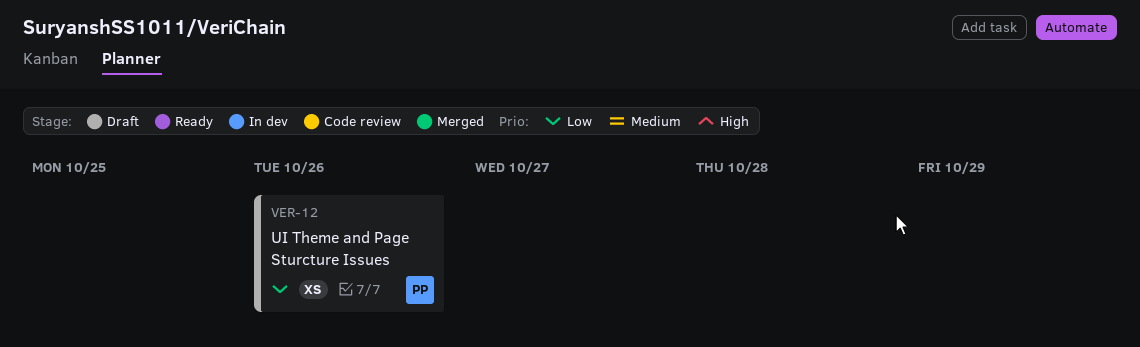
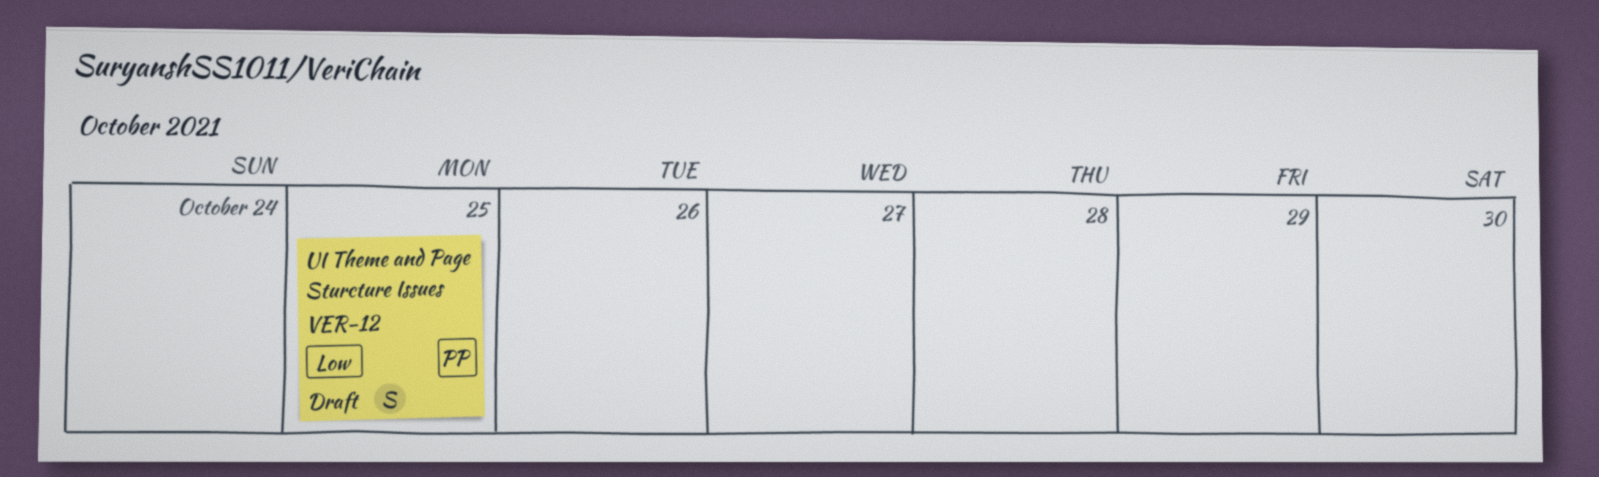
VER-12, estimate: XS -> S
VER-12, due: Oct 26 -> Oct 25

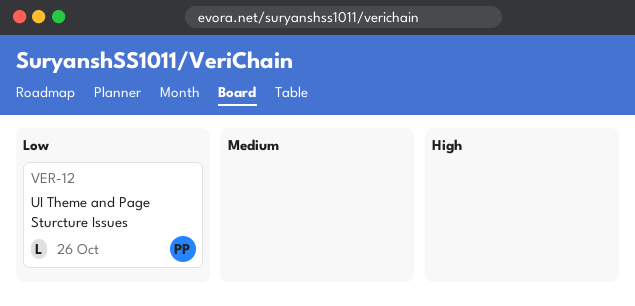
VER-12, estimate: S -> L
VER-12, due: Oct 25 -> Oct 26

